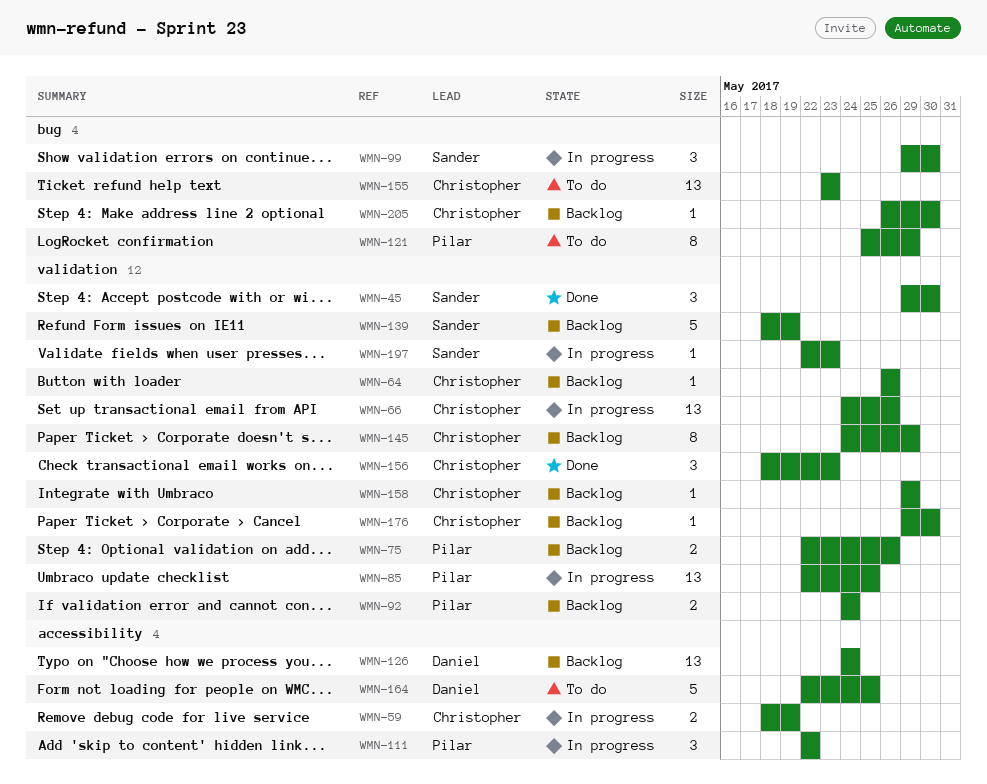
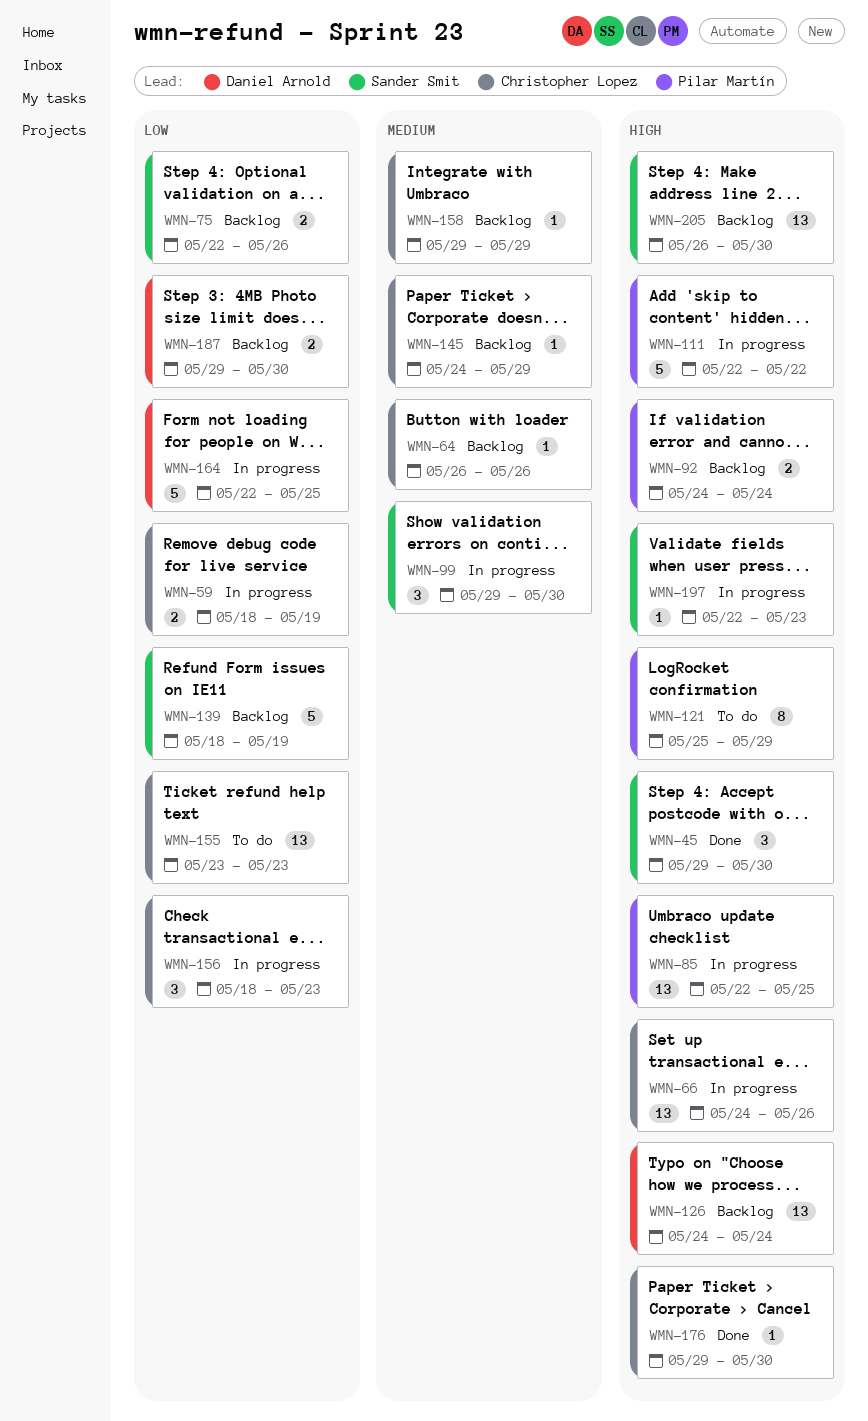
WMN-75, owner: Pilar Martín -> Sander Smit
WMN-111, estimate: 3 -> 5
WMN-145, estimate: 8 -> 1
WMN-156, status: Done -> In progress
WMN-164, status: To do -> In progress
WMN-176, status: Backlog -> Done
WMN-187: none -> present
WMN-205, owner: Christopher Lopez -> Sander Smit
WMN-205, estimate: 1 -> 13

